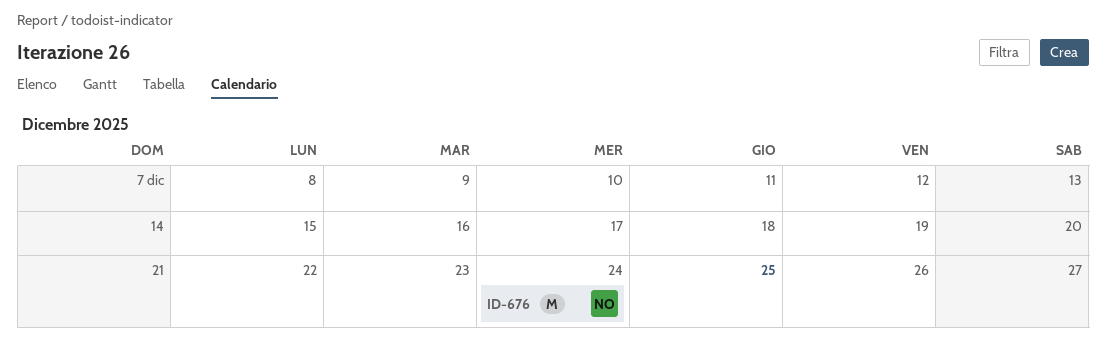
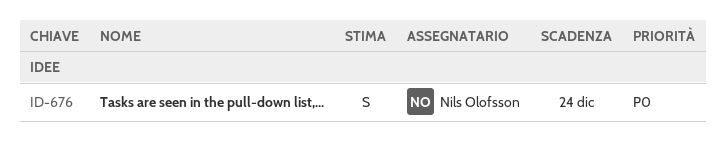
ID-676, estimate: M -> S

